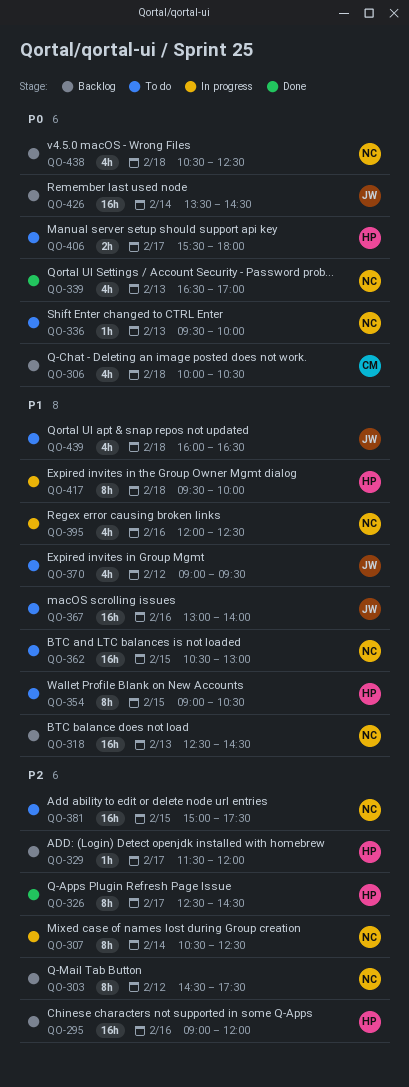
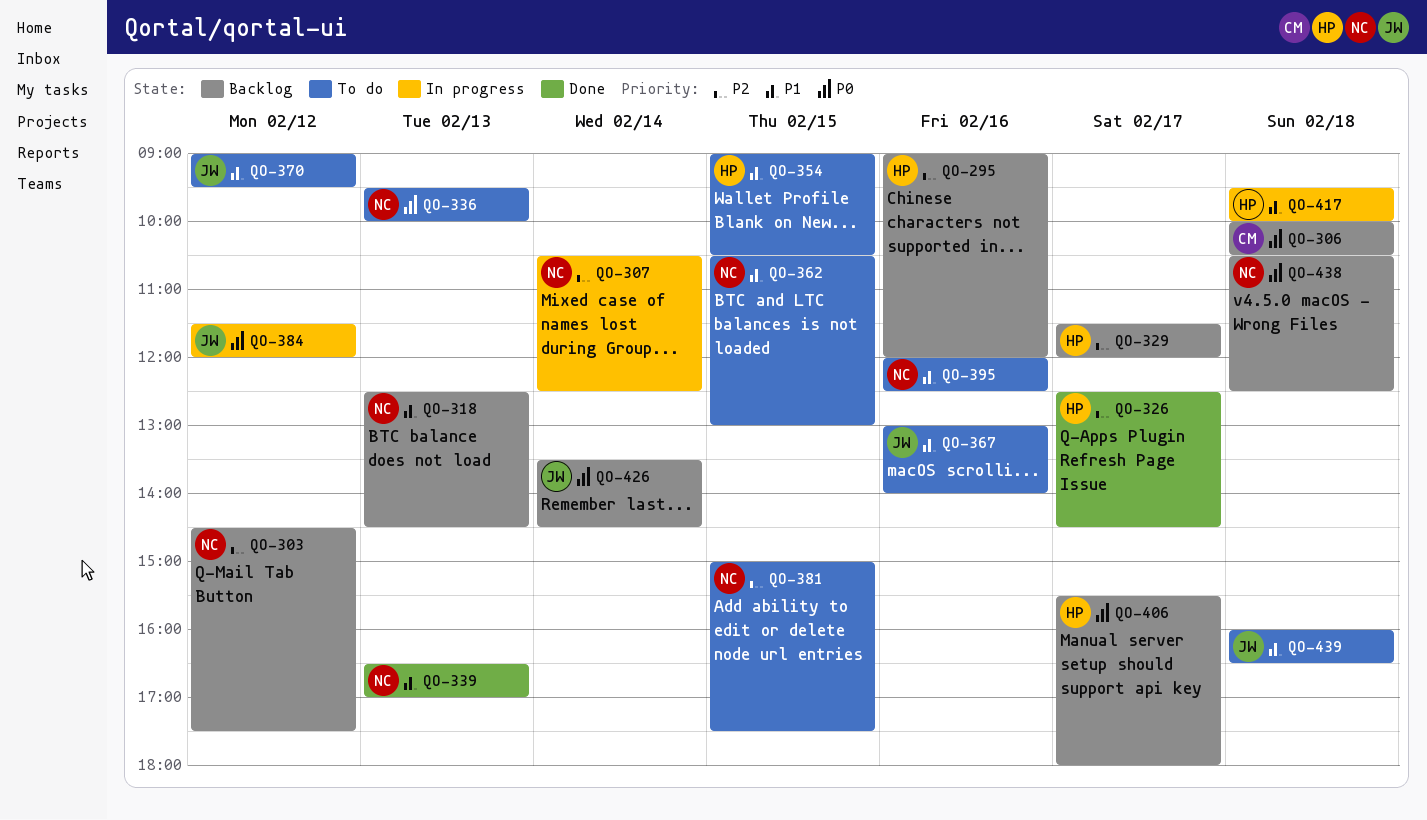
QO-339, priority: P0 -> P1
QO-384: none -> present
QO-395, status: In progress -> To do
QO-406, status: To do -> Backlog

